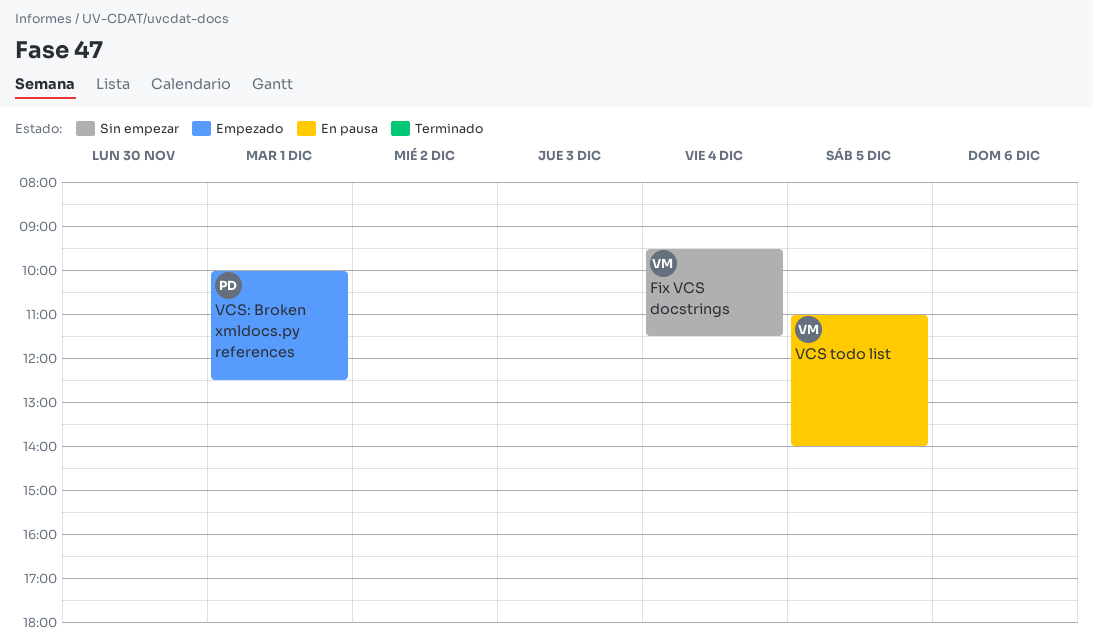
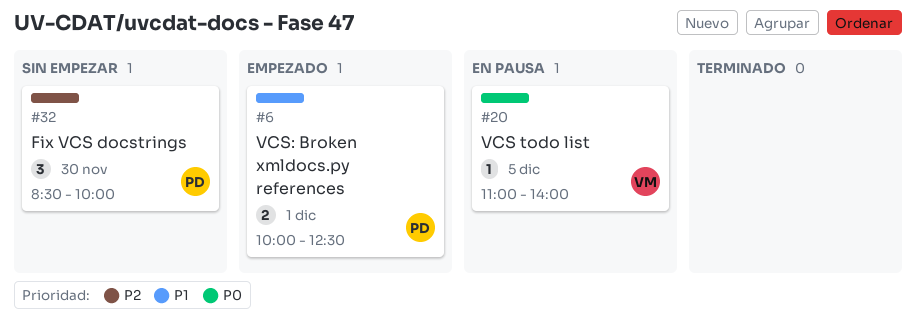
Fix VCS docstrings, owner: VM -> PD
Fix VCS docstrings, day: Dec 4 -> Nov 30
Fix VCS docstrings, begins: 09:30 -> 08:30
Fix VCS docstrings, ends: 11:30 -> 10:00

